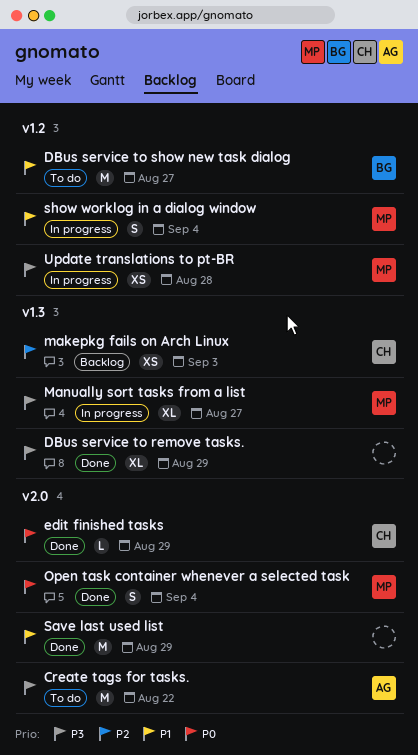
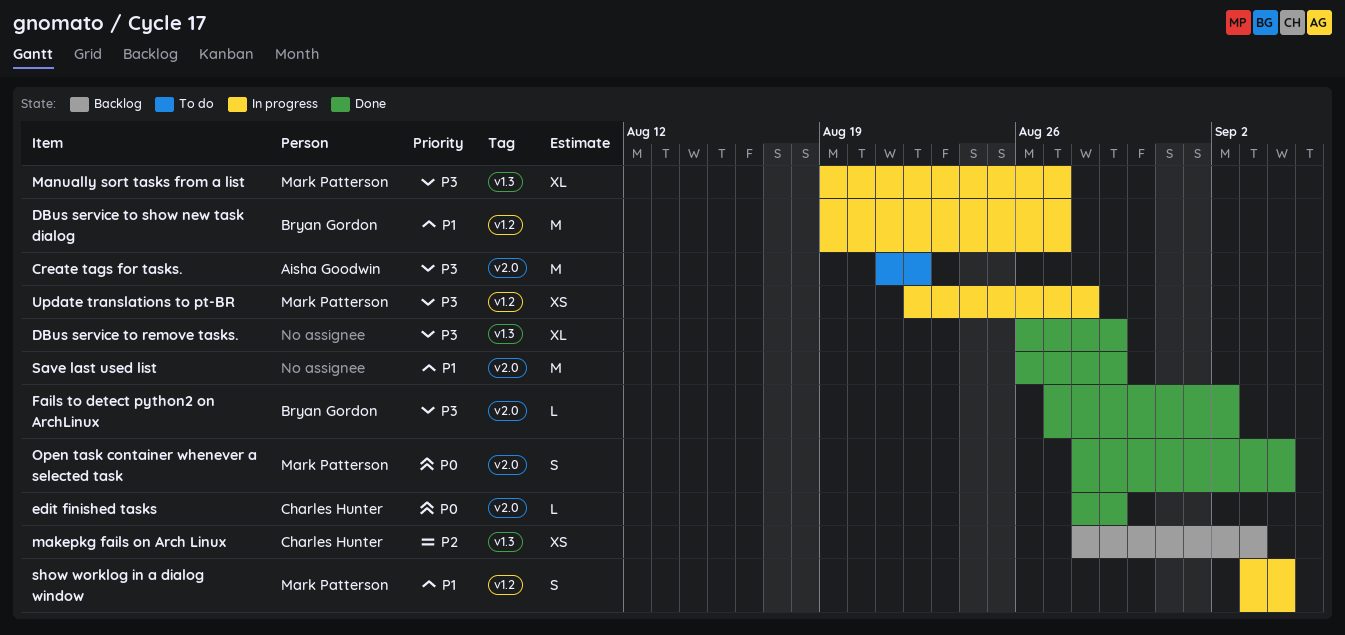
DBus service to show new task dialog, status: To do -> In progress
Fails to detect python2 on ArchLinux: none -> present

